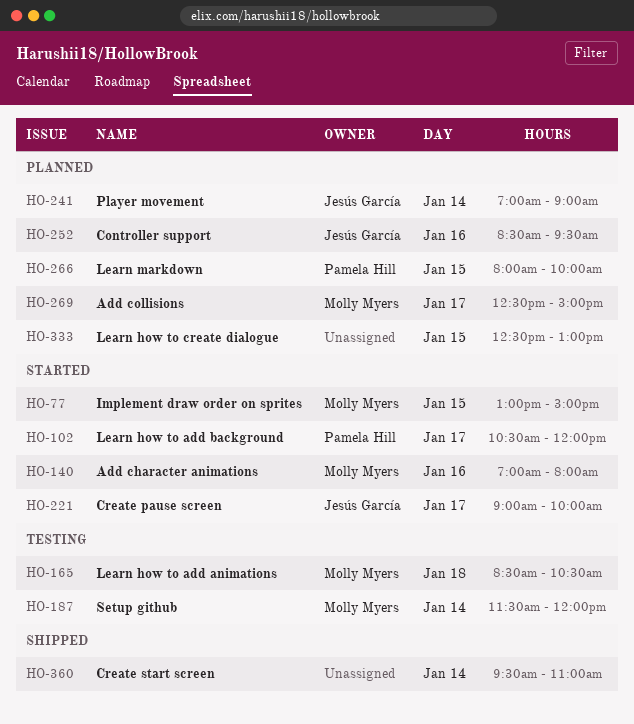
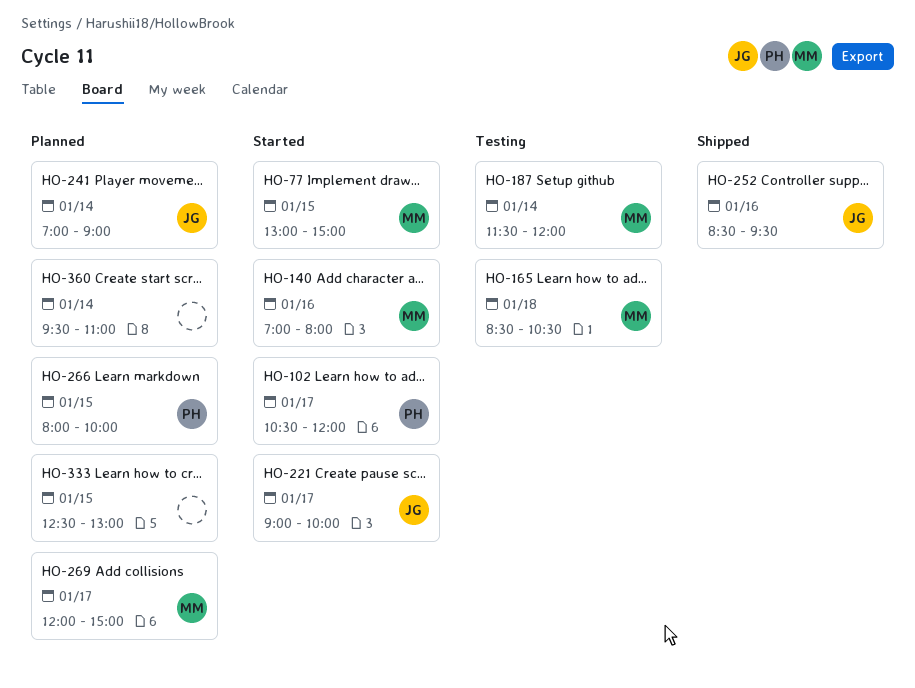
HO-252, status: Planned -> Shipped
HO-269, begins: 12:30 -> 12:00
HO-360, status: Shipped -> Planned

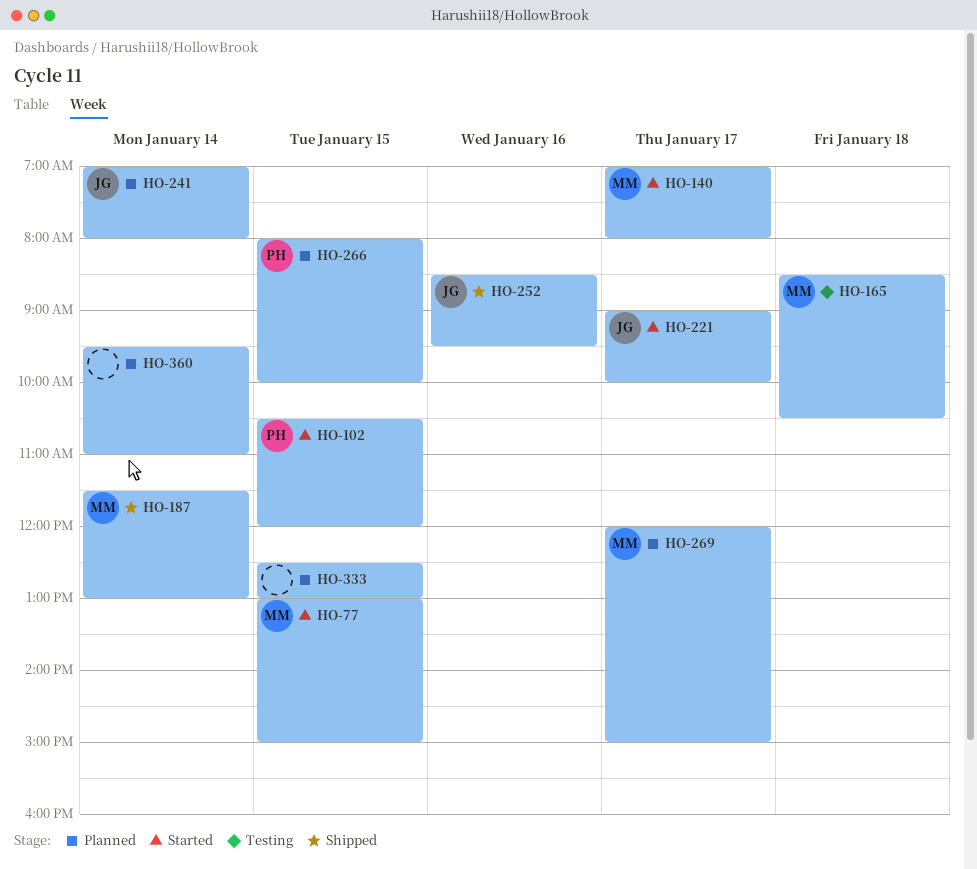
HO-102, day: Jan 17 -> Jan 15
HO-140, day: Jan 16 -> Jan 17
HO-187, status: Testing -> Shipped
HO-187, ends: 12:00 -> 13:00
HO-241, ends: 09:00 -> 08:00

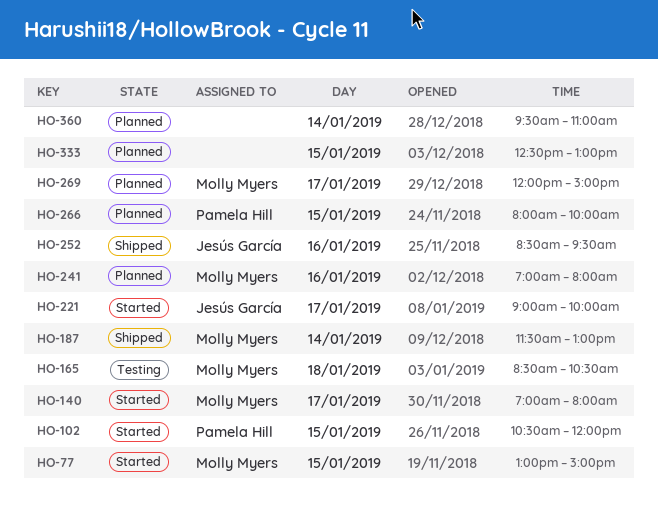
HO-241, owner: Jesús García -> Molly Myers
HO-241, day: Jan 14 -> Jan 16

